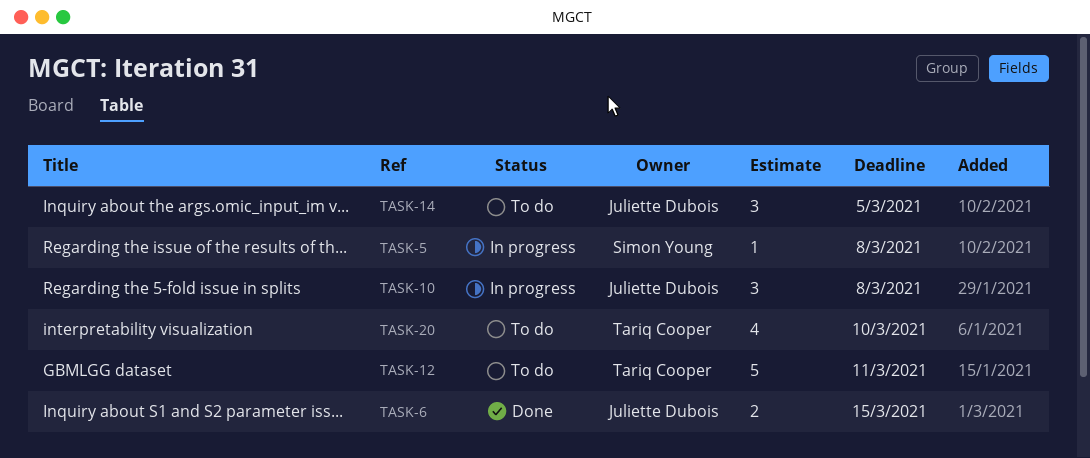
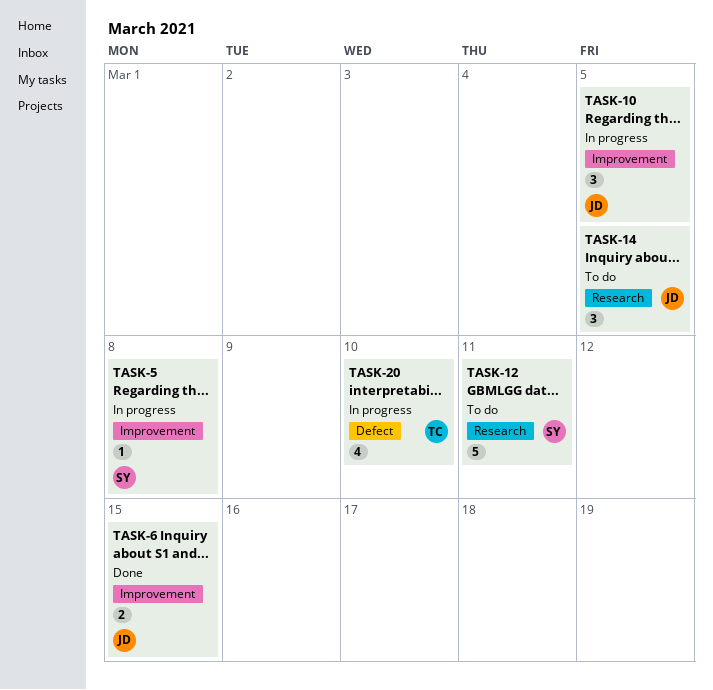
TASK-10, due: Mar 8 -> Mar 5
TASK-12, owner: Tariq Cooper -> Simon Young
TASK-20, status: To do -> In progress

